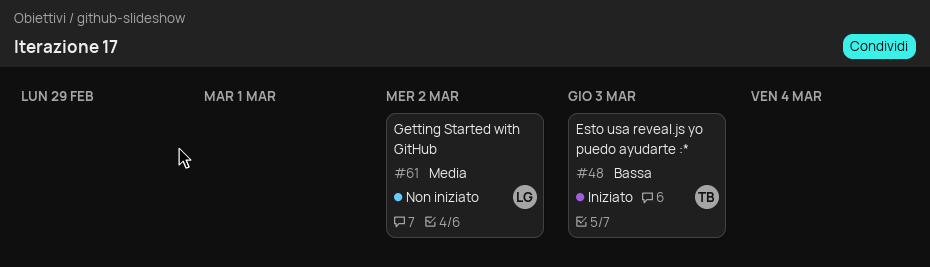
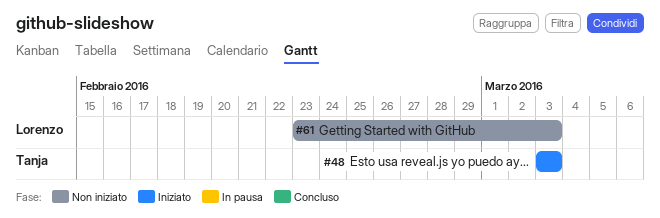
#61, due: Mar 2 -> Mar 3

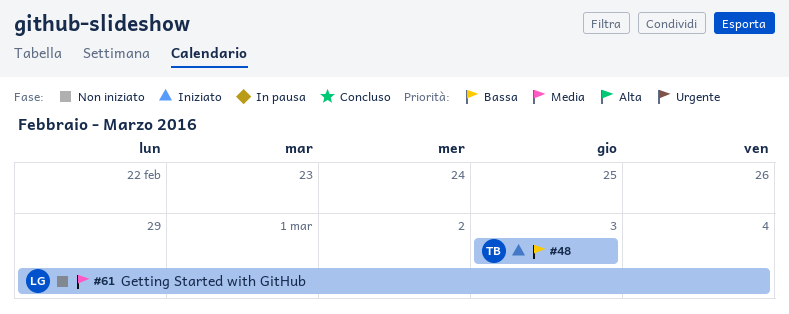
#61, start: Feb 23 -> Feb 29
#61, due: Mar 3 -> Mar 4

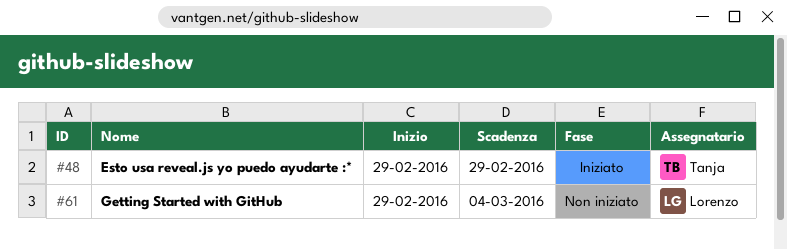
#48, start: Mar 3 -> Feb 29
#48, due: Mar 3 -> Feb 29

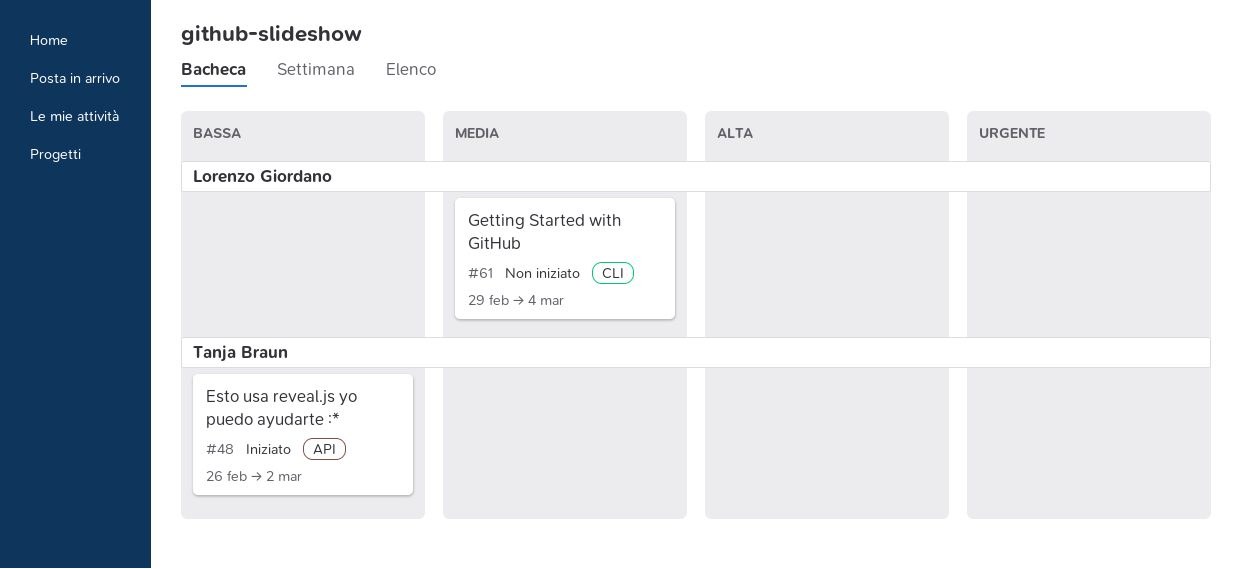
#48, start: Feb 29 -> Feb 26
#48, due: Feb 29 -> Mar 2

